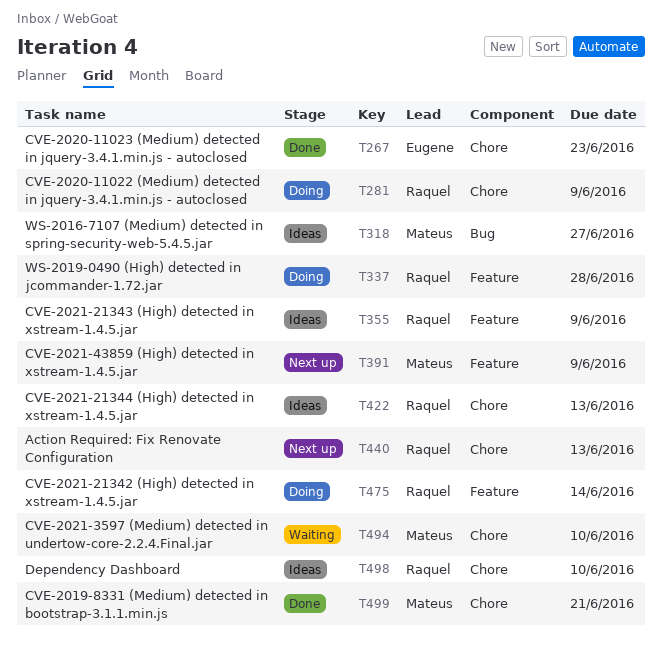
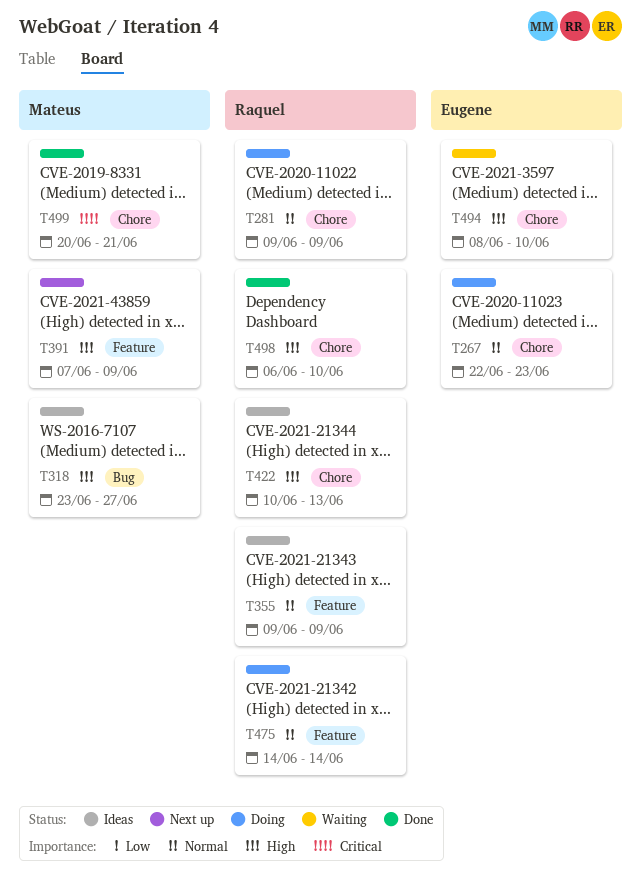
T267, status: Done -> Doing
T337: present -> none
T440: present -> none
T494, owner: Mateus -> Eugene
T498, status: Ideas -> Done

